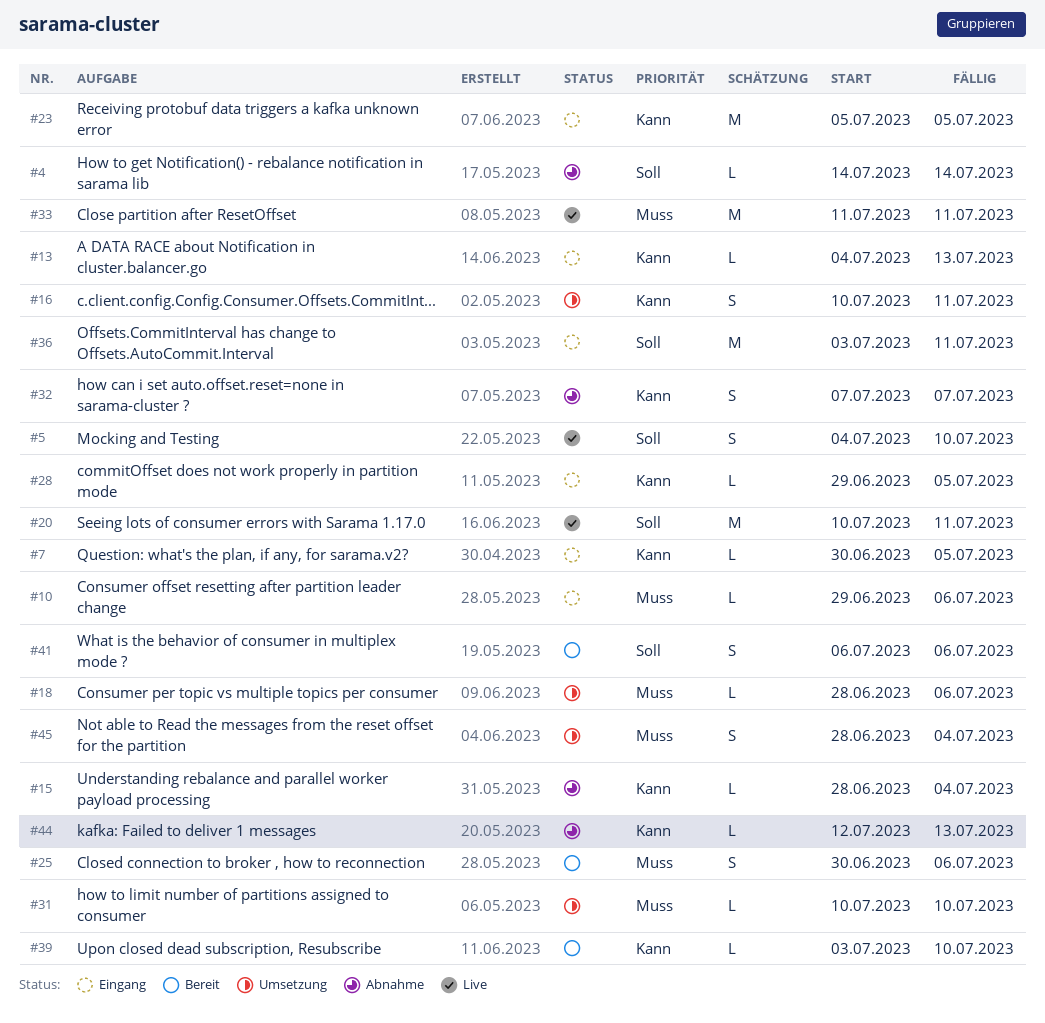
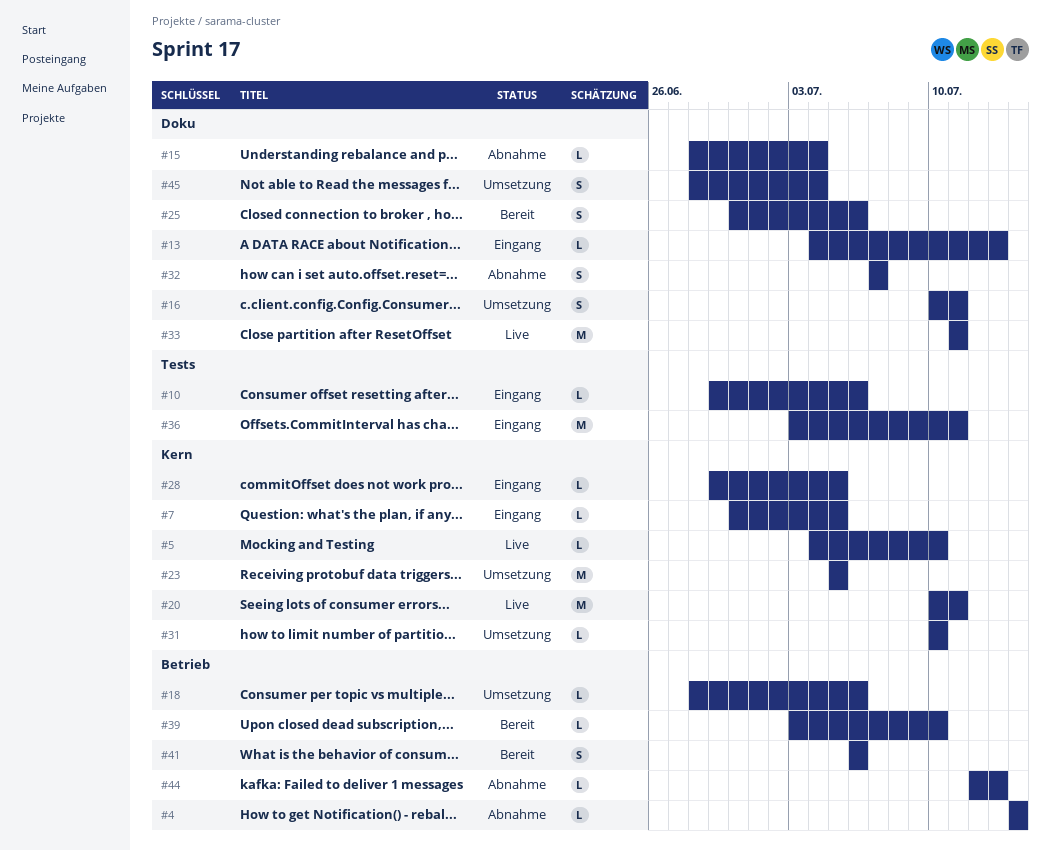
#5, estimate: S -> L
#23, status: Eingang -> Umsetzung

